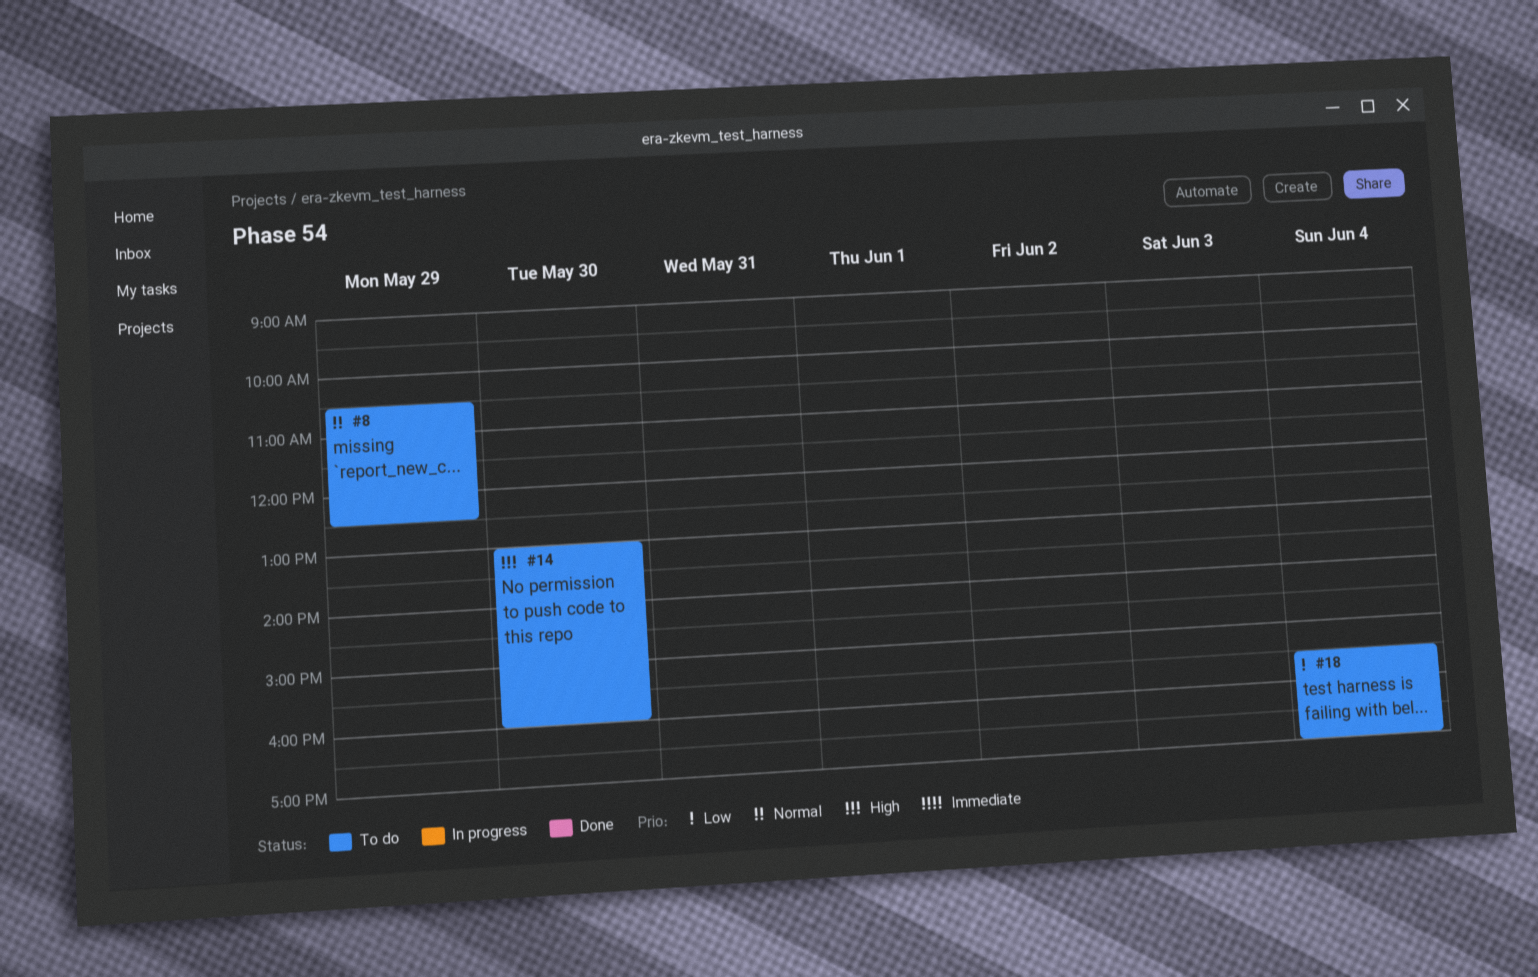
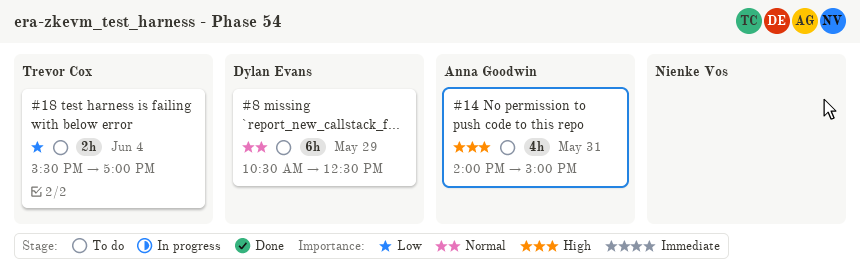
#14, day: May 30 -> May 31
#14, begins: 13:00 -> 14:00
#14, ends: 16:00 -> 15:00

